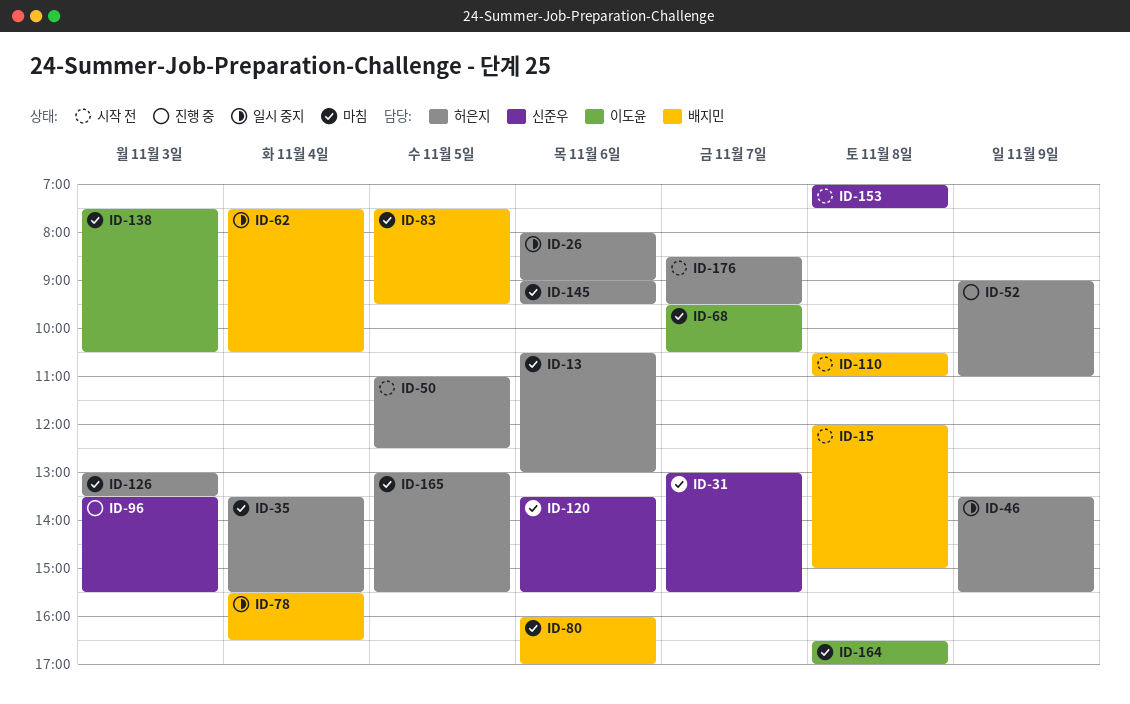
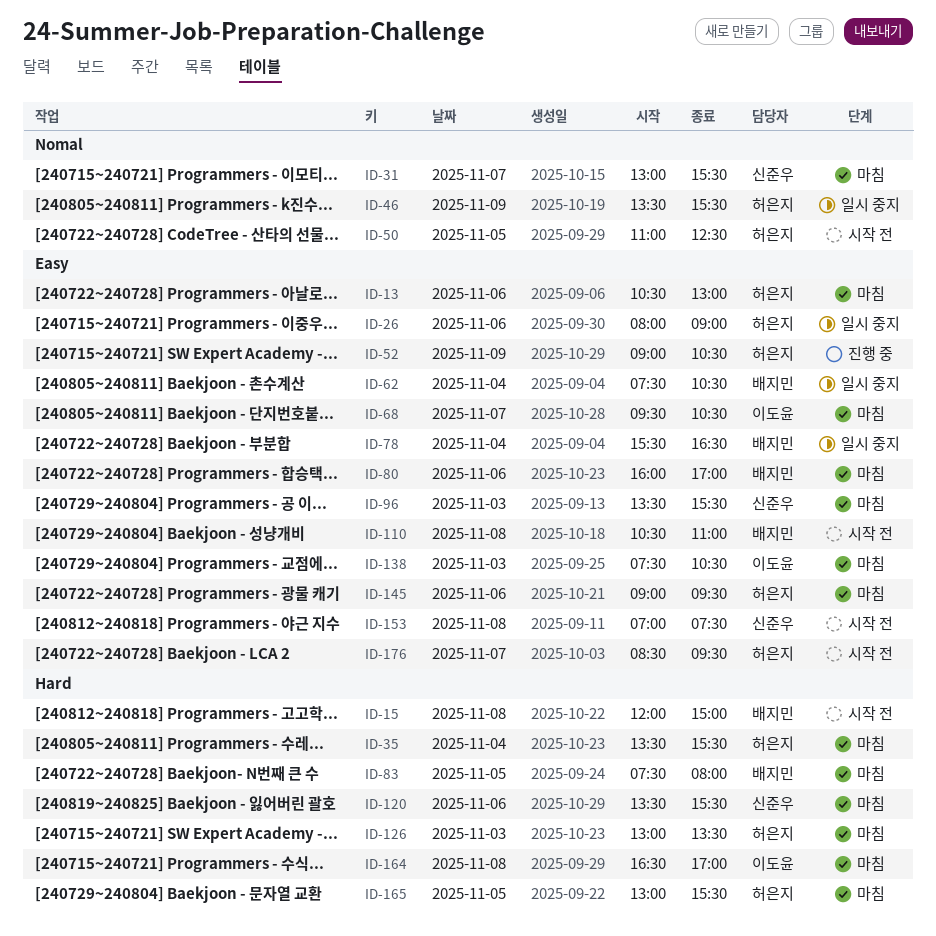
ID-52, ends: 11:00 -> 10:30
ID-83, ends: 09:30 -> 08:00
ID-96, status: 진행 중 -> 마침

